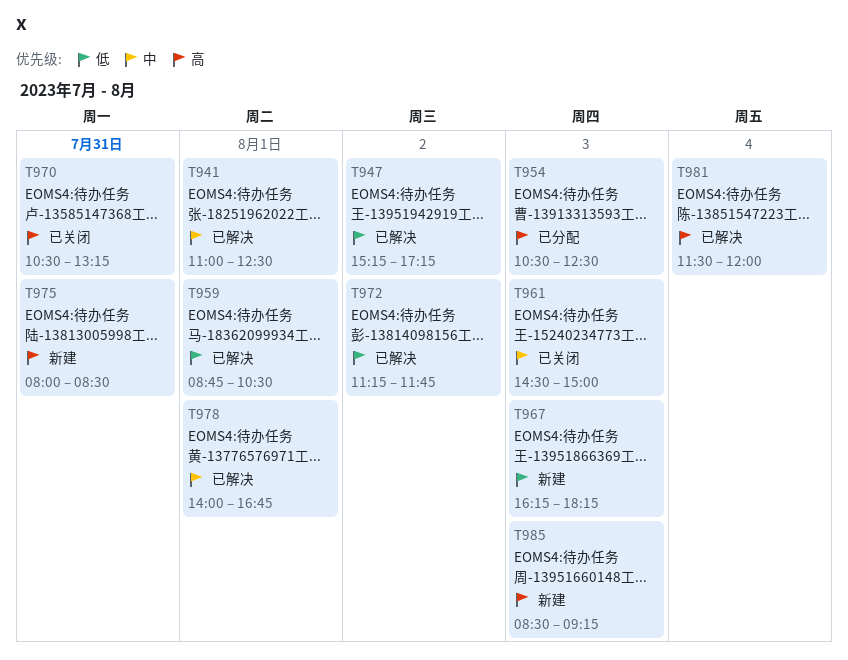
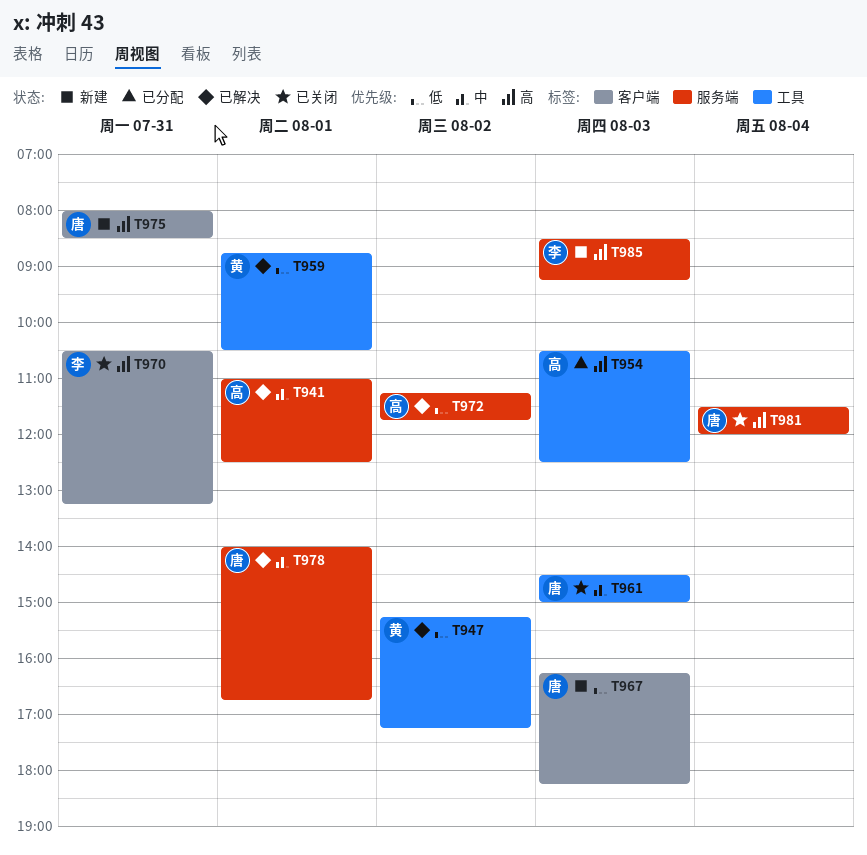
T981, status: 已解决 -> 已关闭

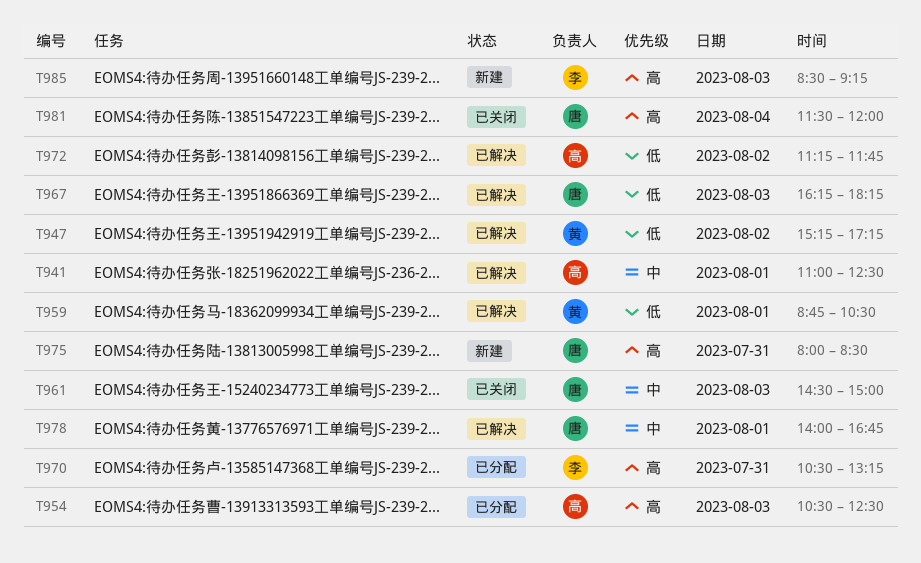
T967, status: 新建 -> 已解决
T970, status: 已关闭 -> 已分配

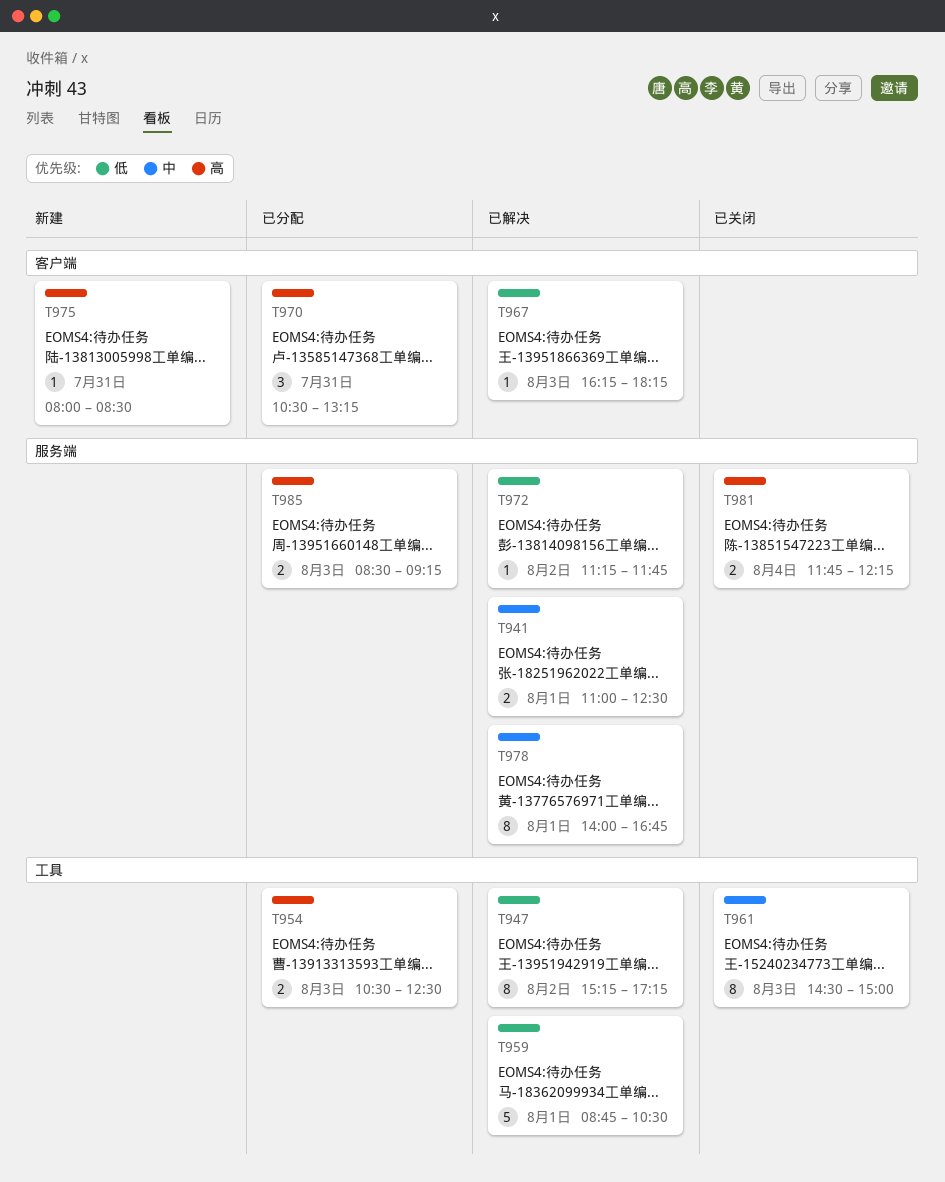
T981, begins: 11:30 -> 11:45
T981, ends: 12:00 -> 12:15
T985, status: 新建 -> 已分配

